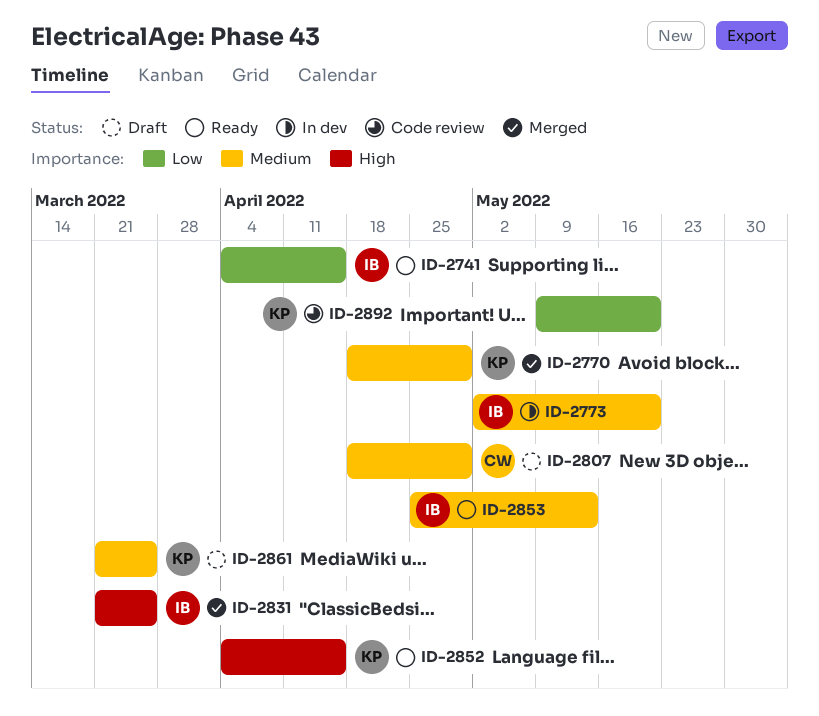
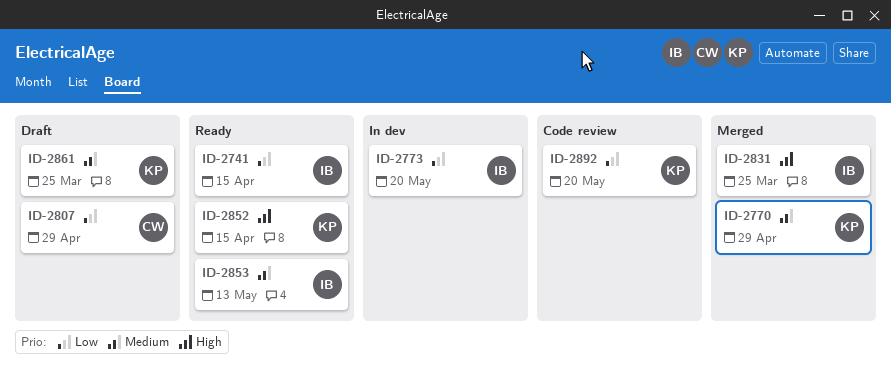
ID-2773, priority: Medium -> Low
ID-2807, priority: Medium -> Low

